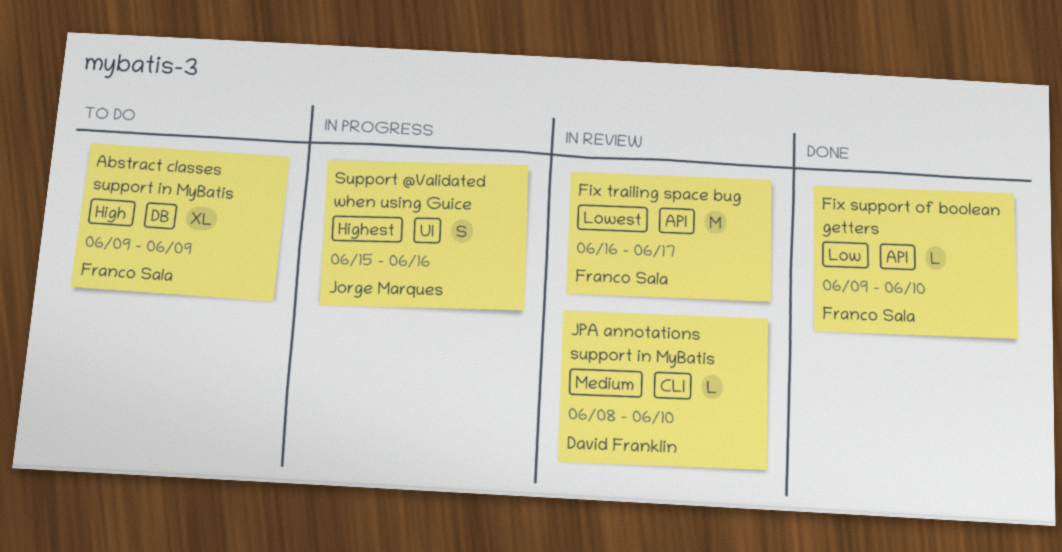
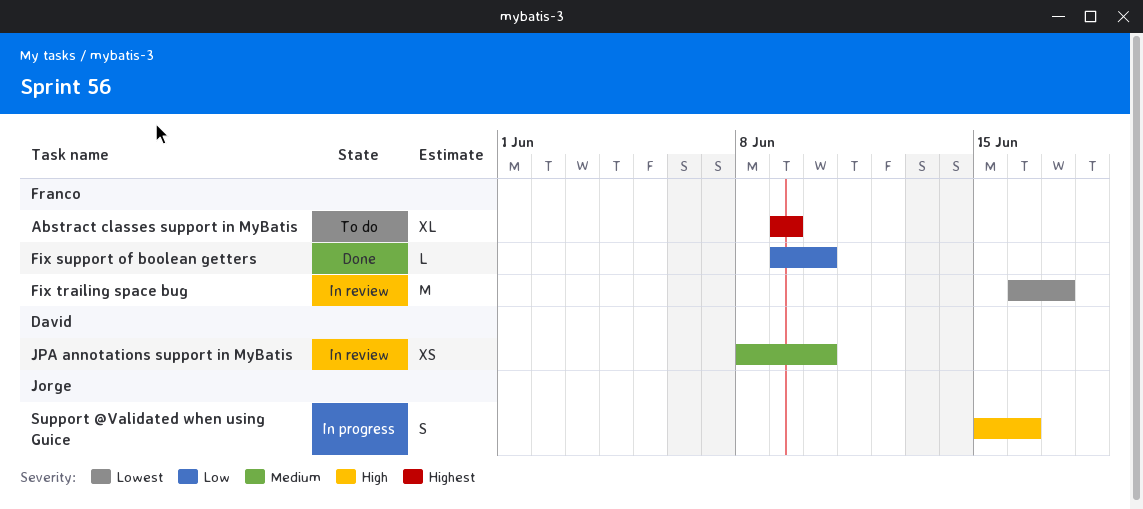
Abstract classes support in MyBatis, priority: High -> Highest
JPA annotations support in MyBatis, estimate: L -> XS
Support @Validated when using Guice, priority: Highest -> High

